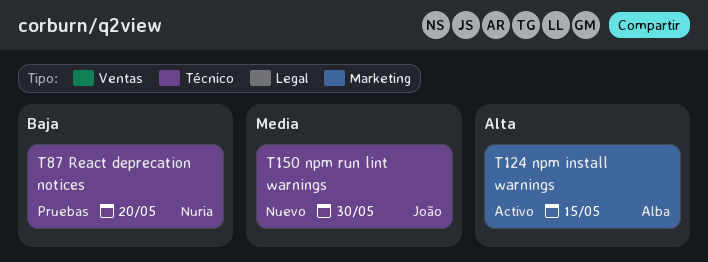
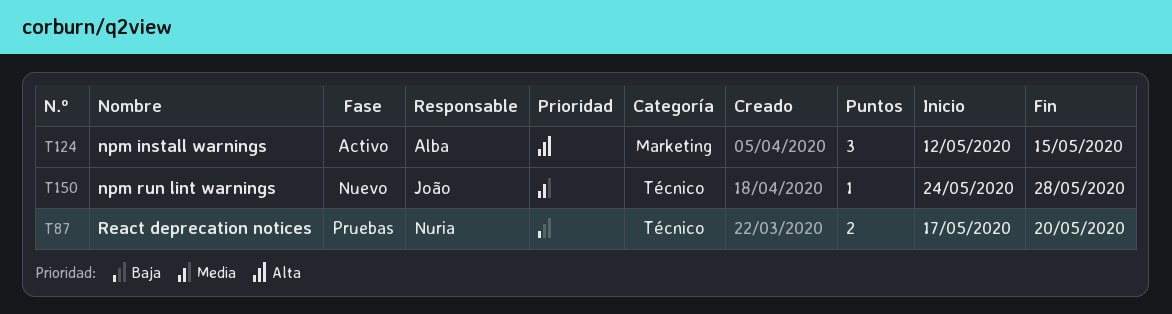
T150, due: May 30 -> May 28

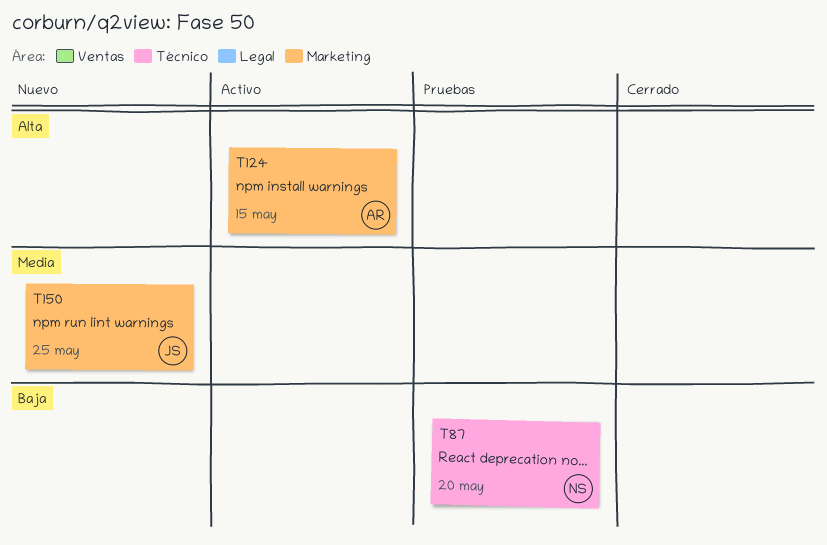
T150, label: Técnico -> Marketing
T150, due: May 28 -> May 25

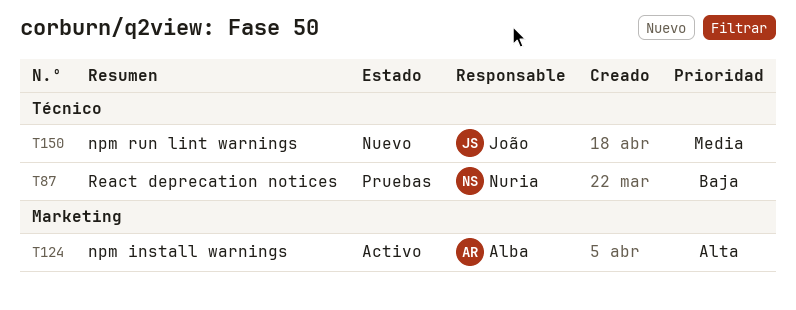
T150, label: Marketing -> Técnico

